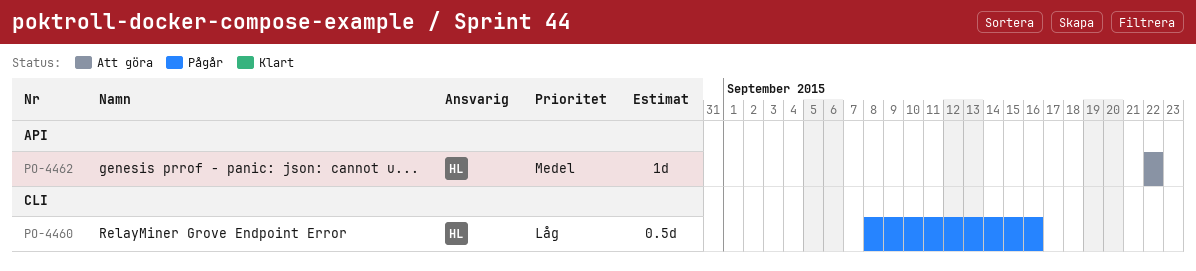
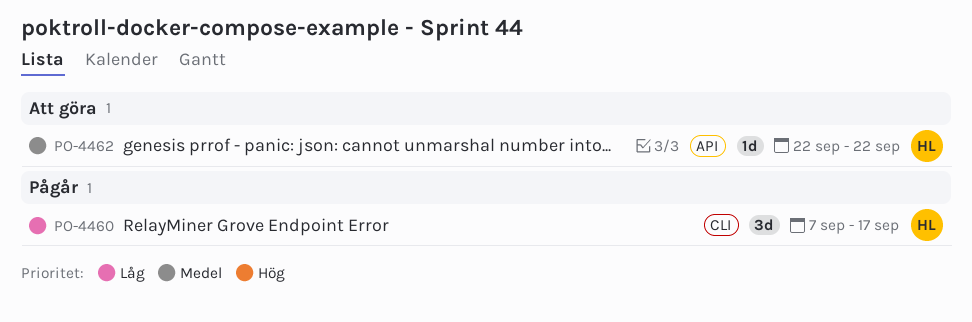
PO-4460, estimate: 0.5d -> 3d
PO-4460, start: Sep 8 -> Sep 7
PO-4460, due: Sep 16 -> Sep 17

